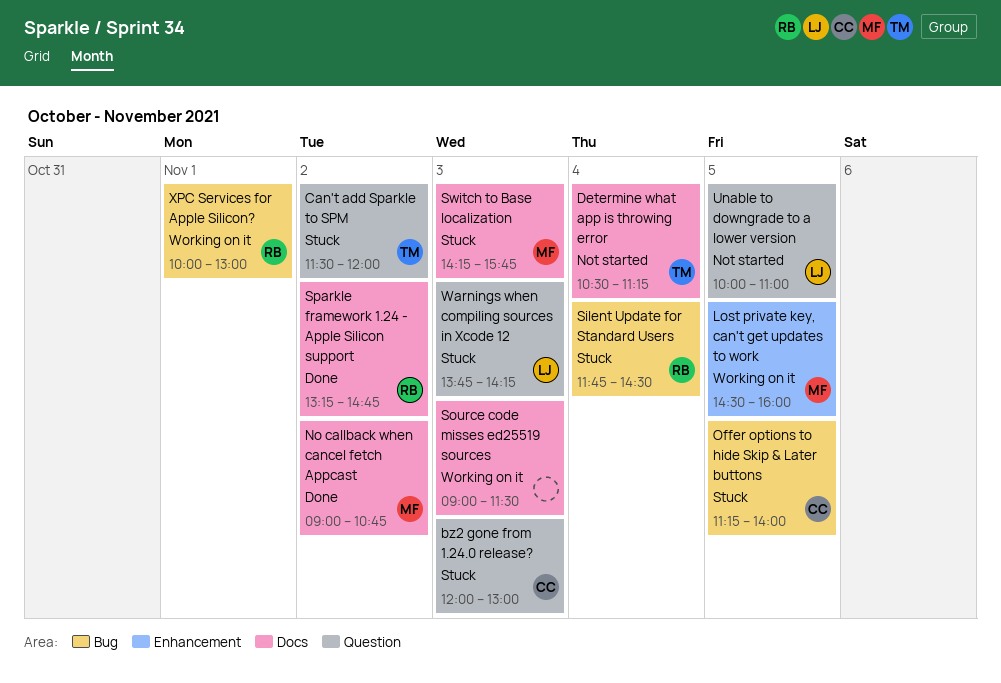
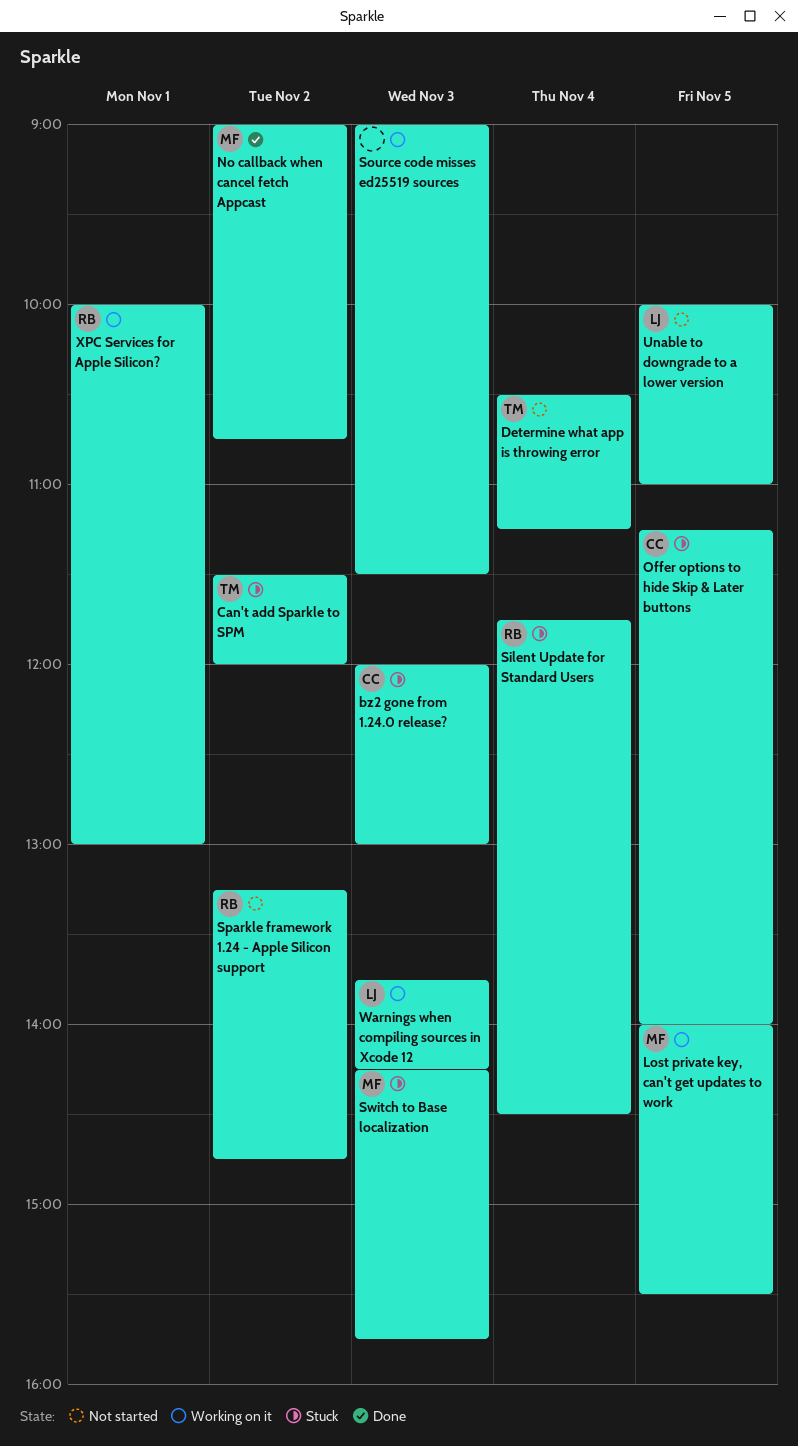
Lost private key, can't get updates to work, begins: 14:30 -> 14:00
Lost private key, can't get updates to work, ends: 16:00 -> 15:30
Sparkle framework 1.24 - Apple Silicon support, status: Done -> Not started
Warnings when compiling sources in Xcode 12, status: Stuck -> Working on it

